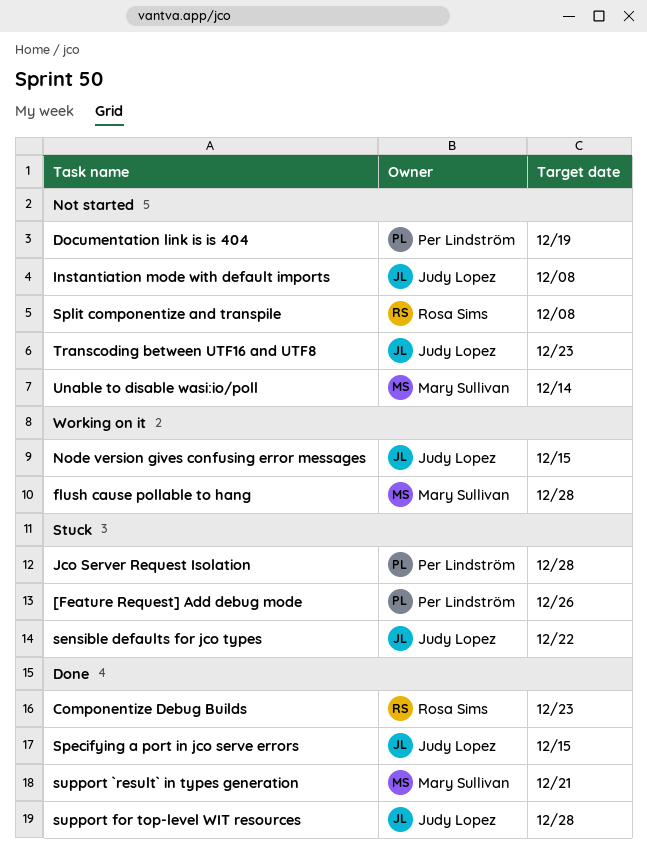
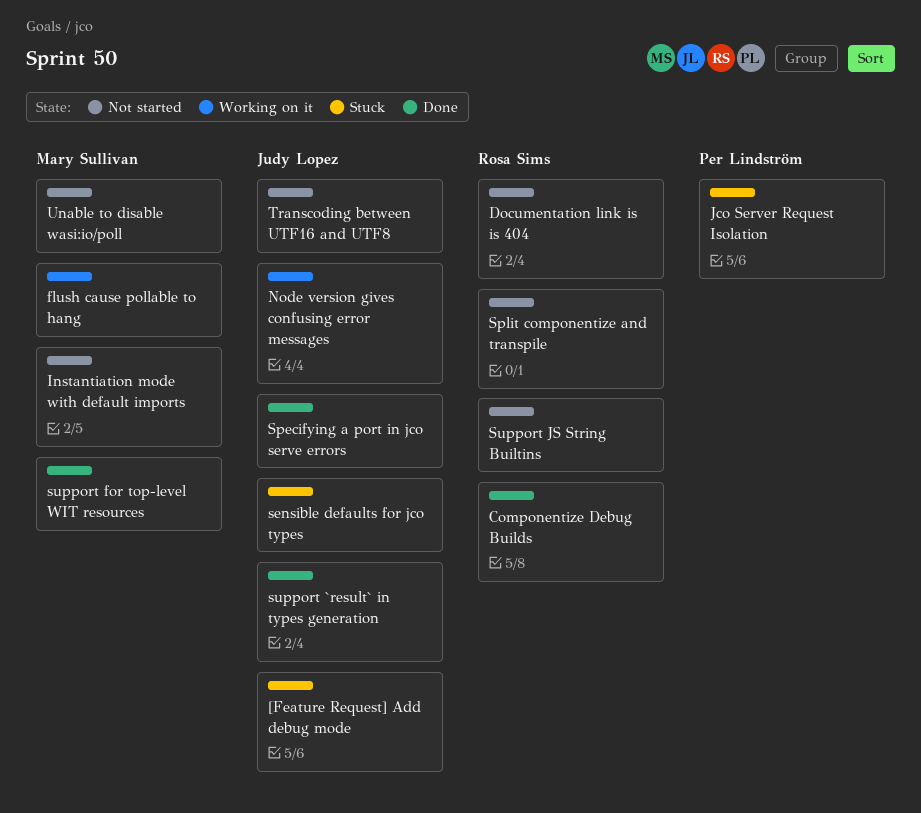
[Feature Request] Add debug mode, owner: Per Lindström -> Judy Lopez
Documentation link is is 404, owner: Per Lindström -> Rosa Sims
Instantiation mode with default imports, owner: Judy Lopez -> Mary Sullivan
support `result` in types generation, owner: Mary Sullivan -> Judy Lopez
support for top-level WIT resources, owner: Judy Lopez -> Mary Sullivan
Support JS String Builtins: none -> present

